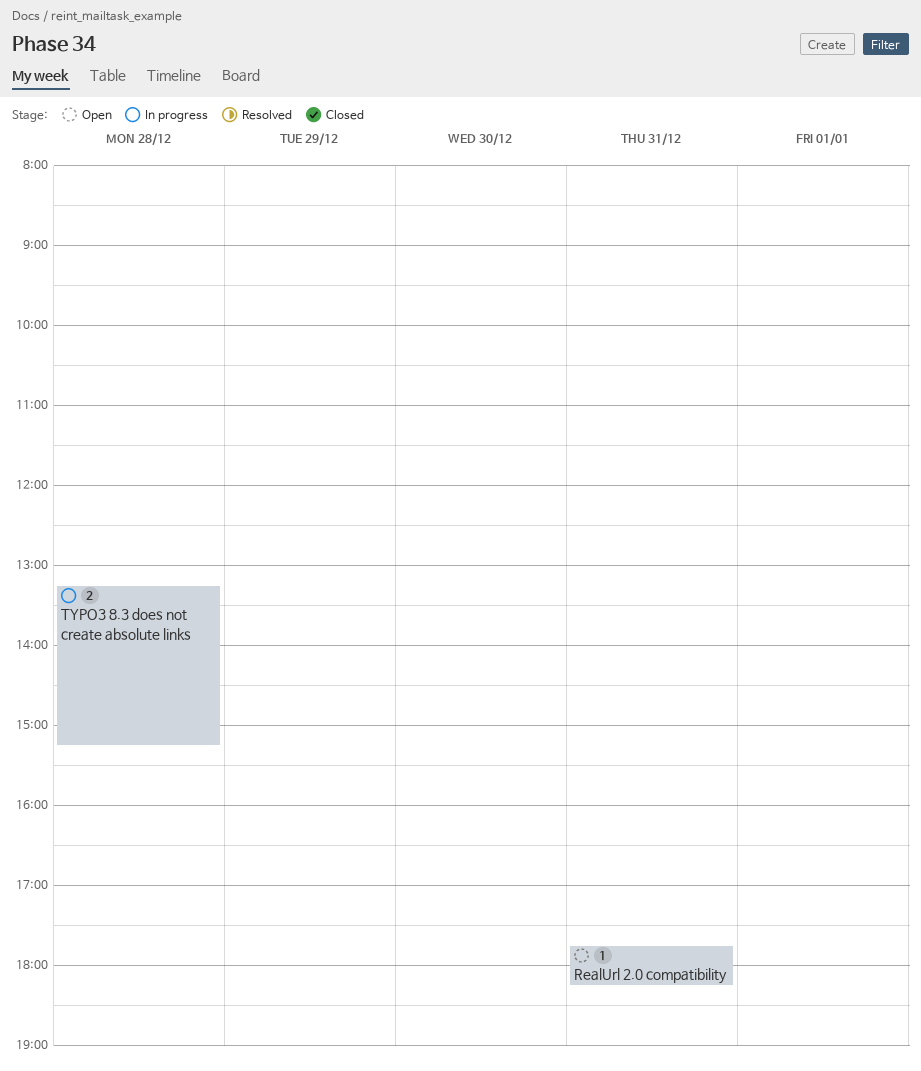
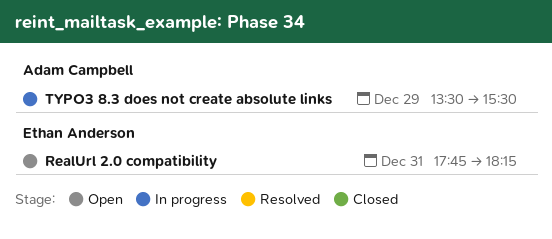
TYPO3 8.3 does not create absolute links, day: Dec 28 -> Dec 29
TYPO3 8.3 does not create absolute links, begins: 13:15 -> 13:30
TYPO3 8.3 does not create absolute links, ends: 15:15 -> 15:30

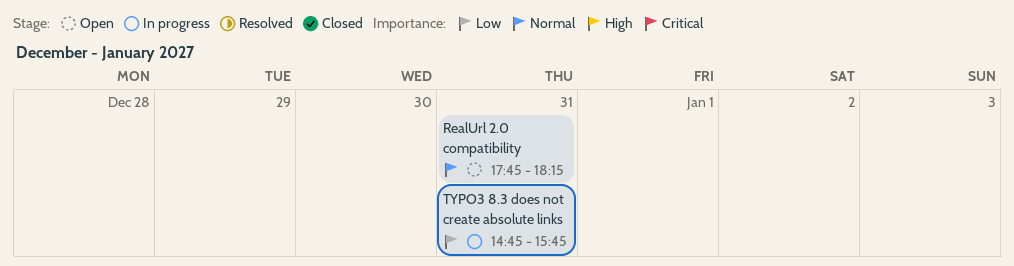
TYPO3 8.3 does not create absolute links, day: Dec 29 -> Dec 31
TYPO3 8.3 does not create absolute links, begins: 13:30 -> 14:45
TYPO3 8.3 does not create absolute links, ends: 15:30 -> 15:45

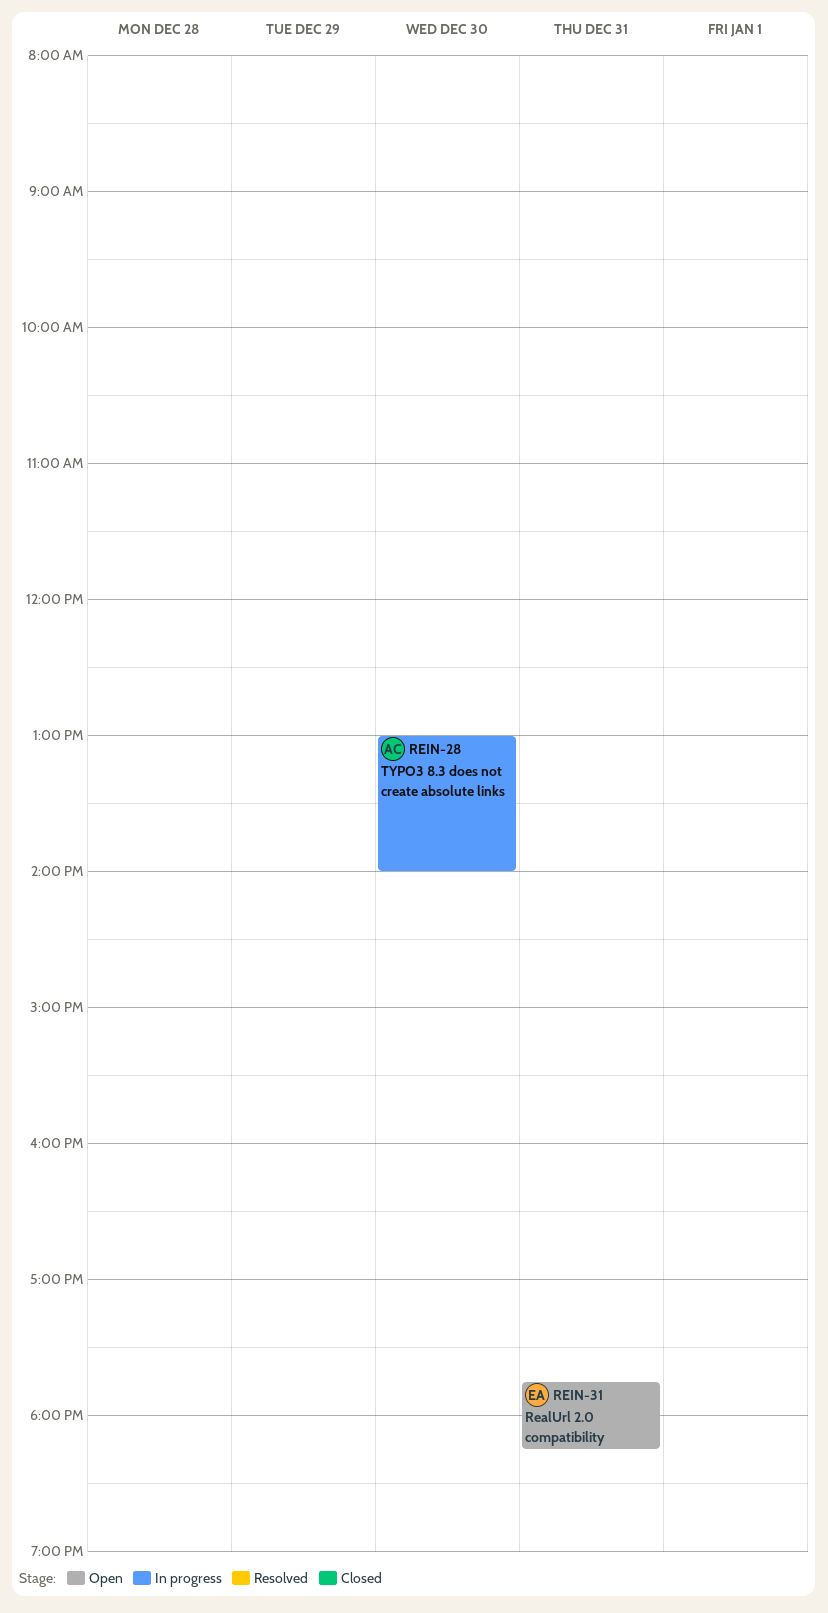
TYPO3 8.3 does not create absolute links, day: Dec 31 -> Dec 30
TYPO3 8.3 does not create absolute links, begins: 14:45 -> 13:00
TYPO3 8.3 does not create absolute links, ends: 15:45 -> 14:00

